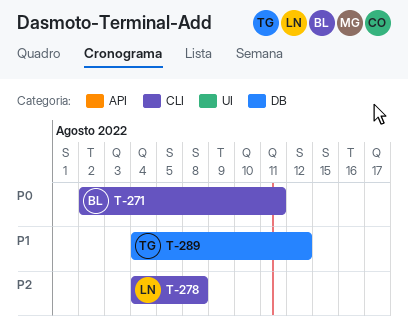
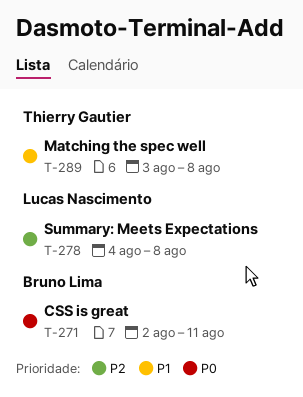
T-289, start: Aug 4 -> Aug 3
T-289, due: Aug 12 -> Aug 8

